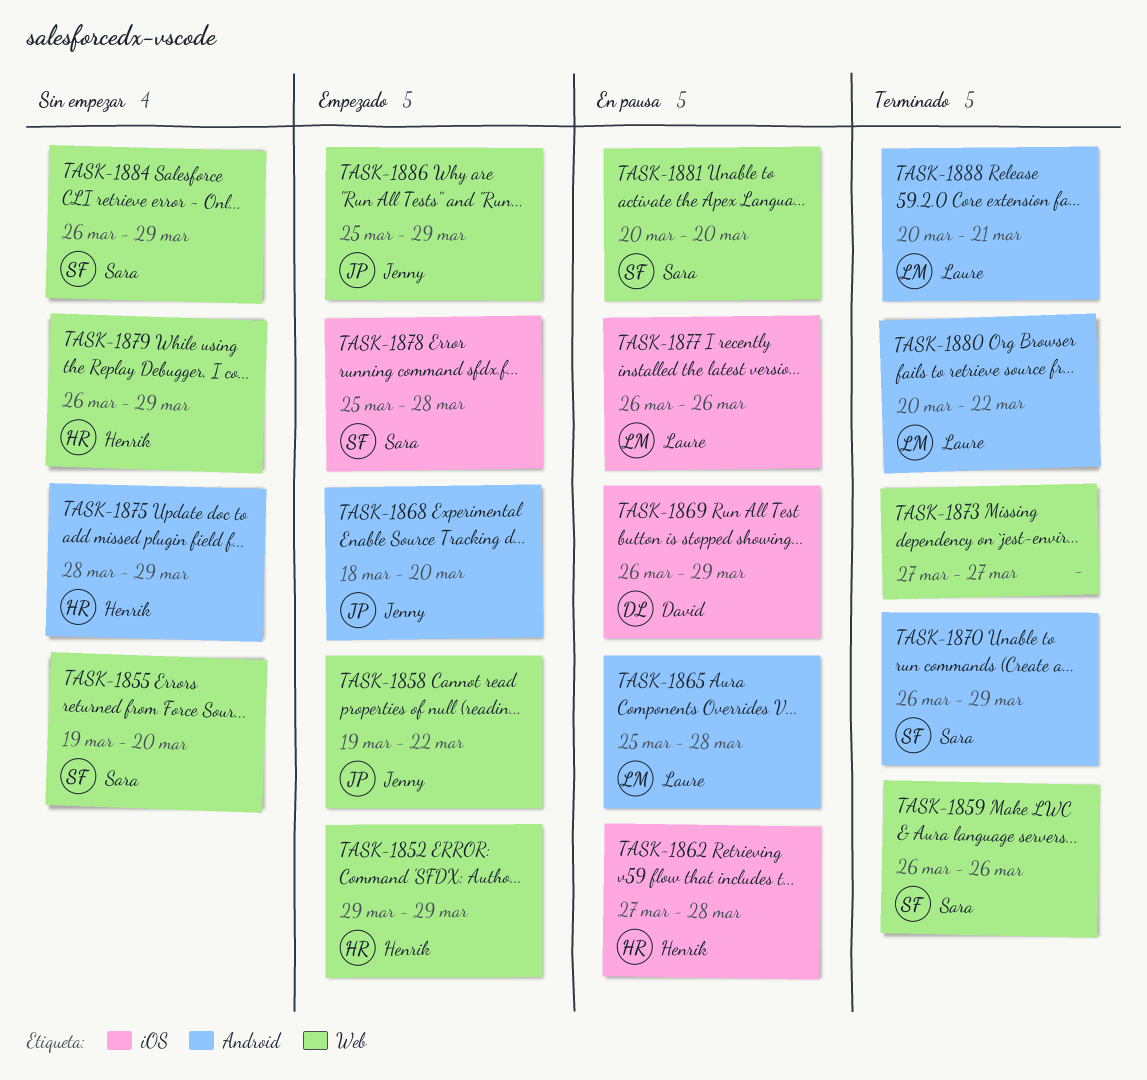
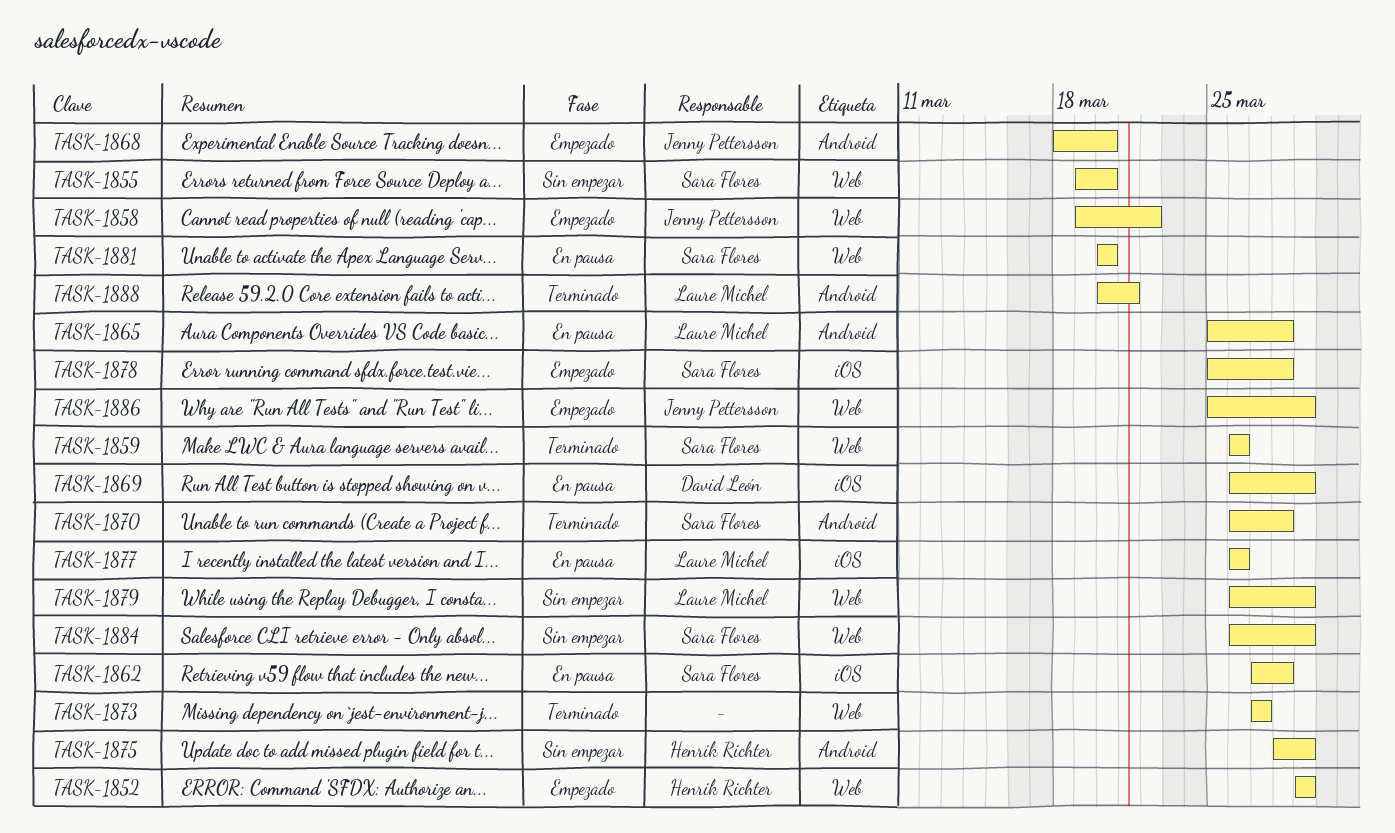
TASK-1862, owner: Henrik Richter -> Sara Flores
TASK-1870, due: Mar 29 -> Mar 28
TASK-1879, owner: Henrik Richter -> Laure Michel
TASK-1880: present -> none

